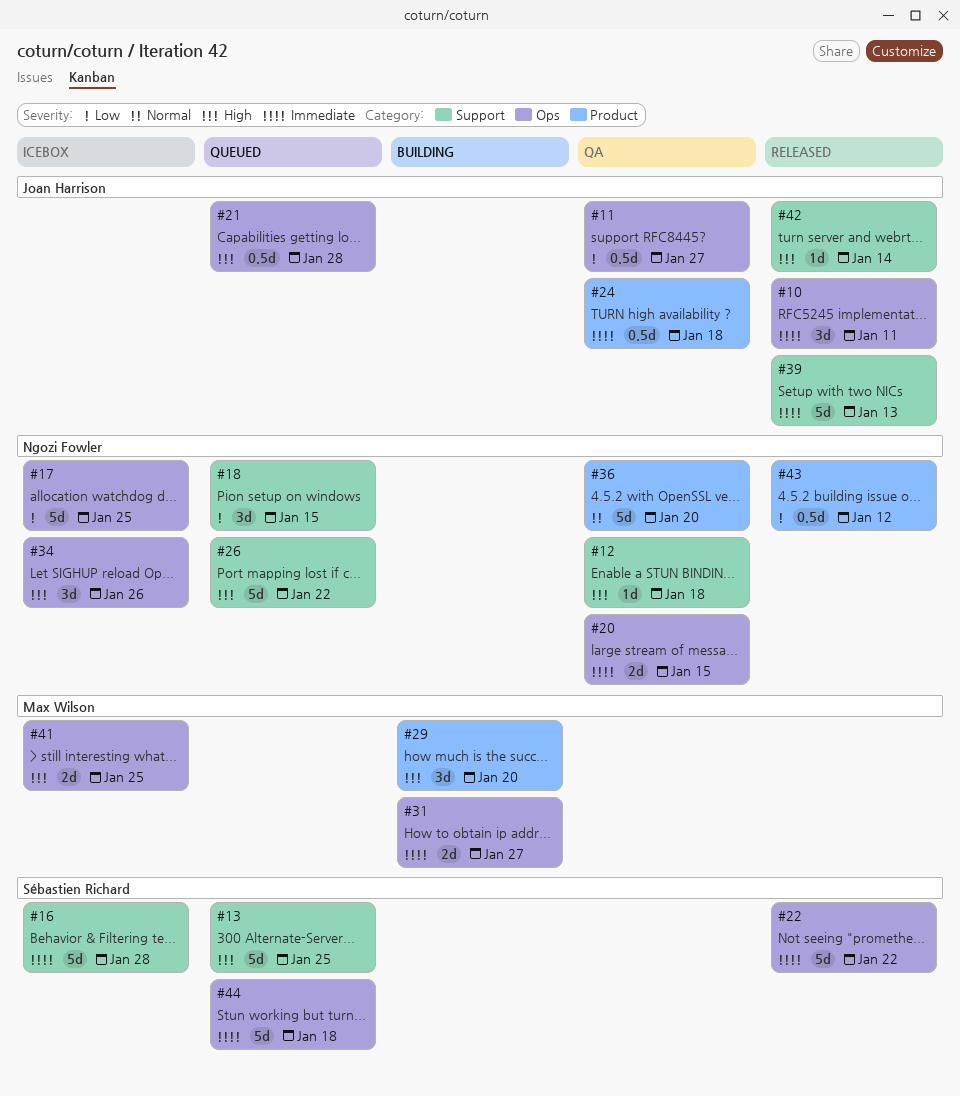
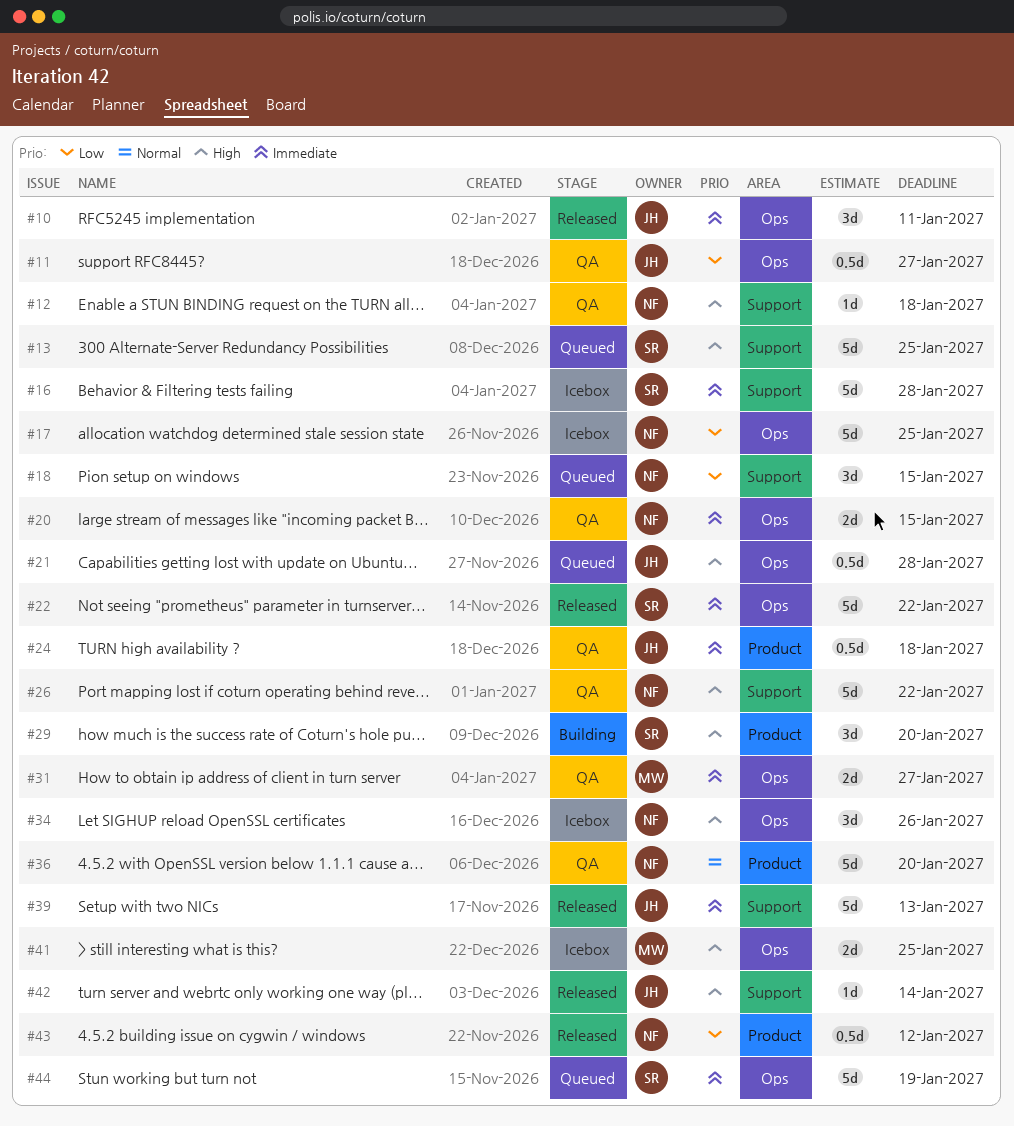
#26, status: Queued -> QA
#29, owner: Max Wilson -> Sébastien Richard
#31, status: Building -> QA
#44, due: Jan 18 -> Jan 19

